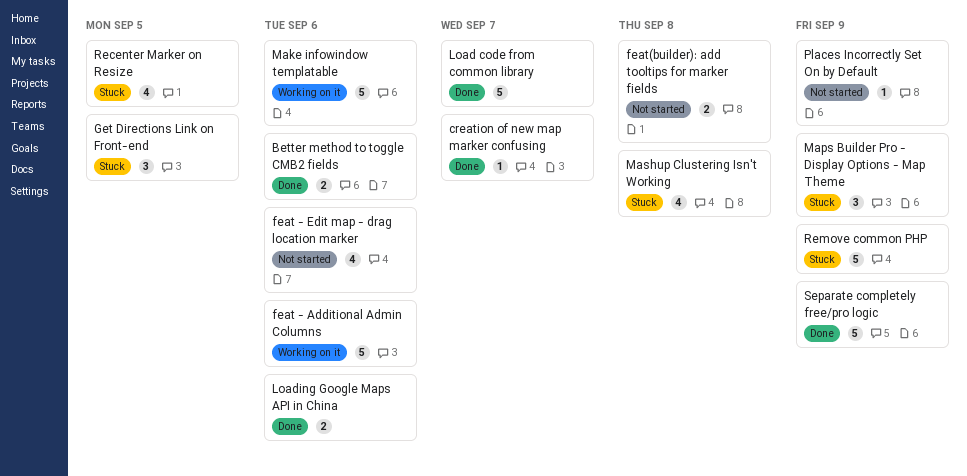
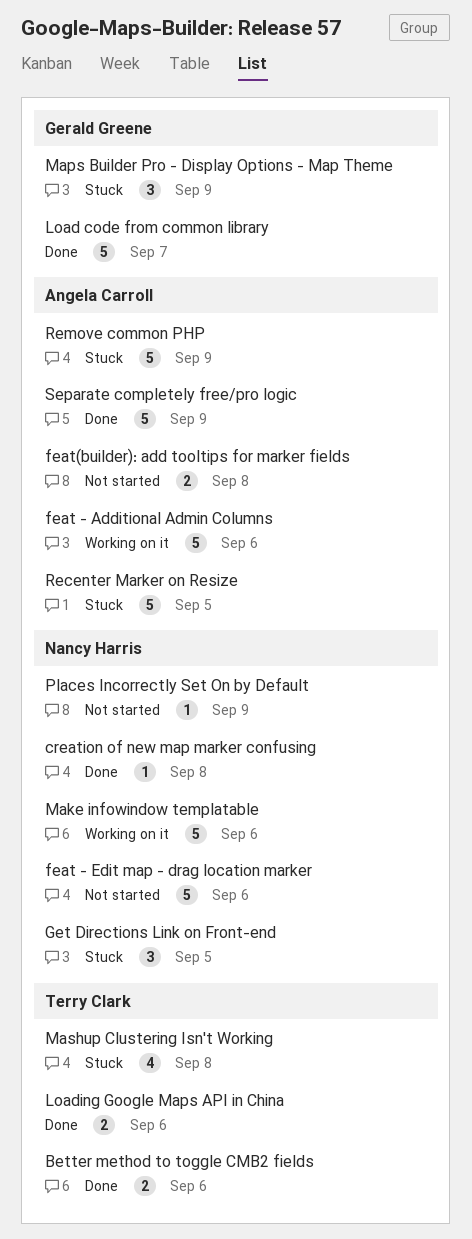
creation of new map marker confusing, due: Sep 7 -> Sep 8
feat - Edit map - drag location marker, estimate: 4 -> 5
Recenter Marker on Resize, estimate: 4 -> 5

